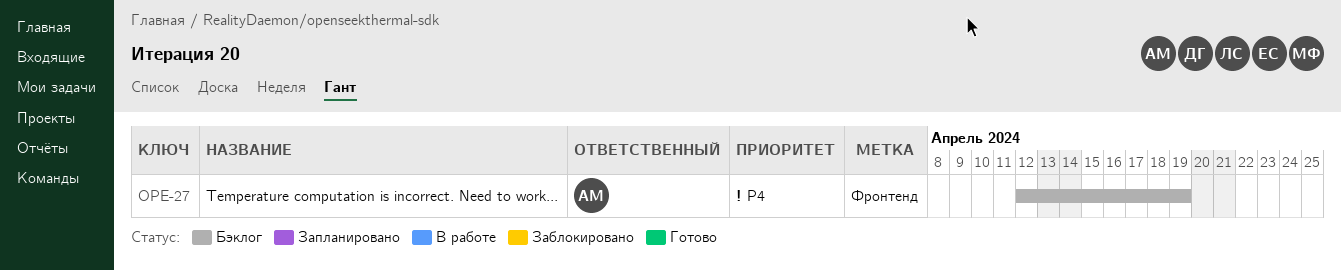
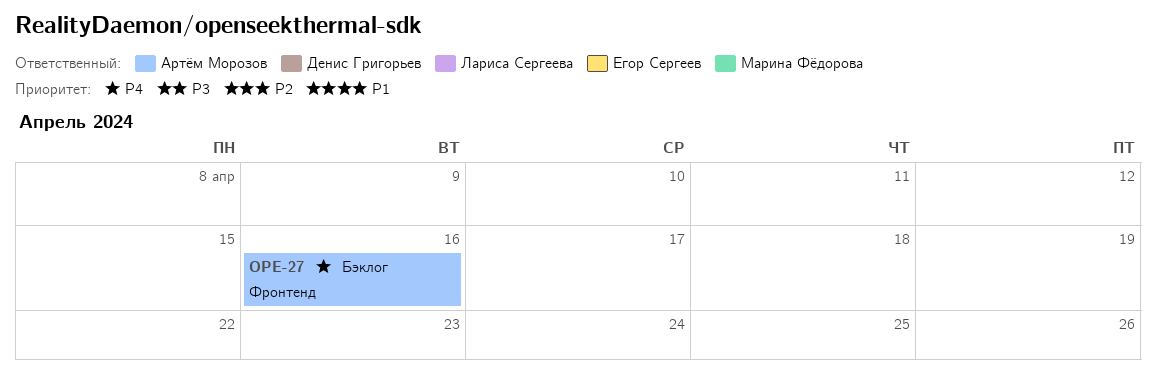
OPE-27, due: Apr 19 -> Apr 16

